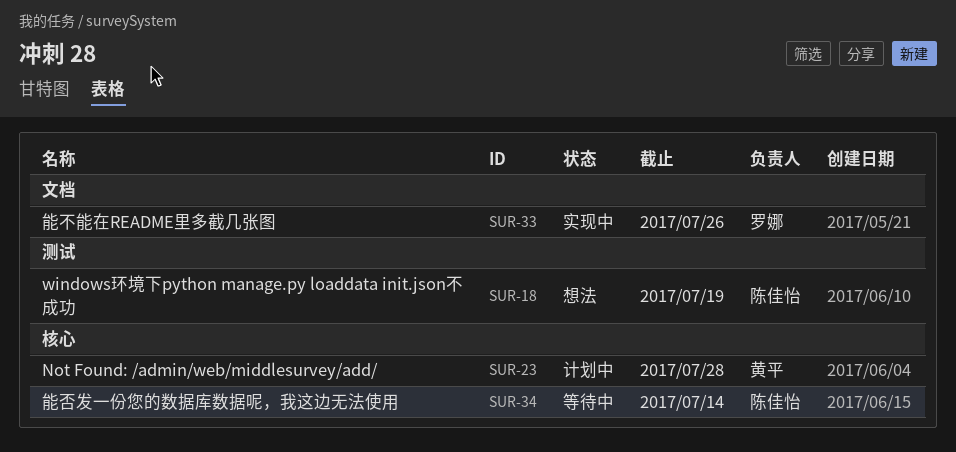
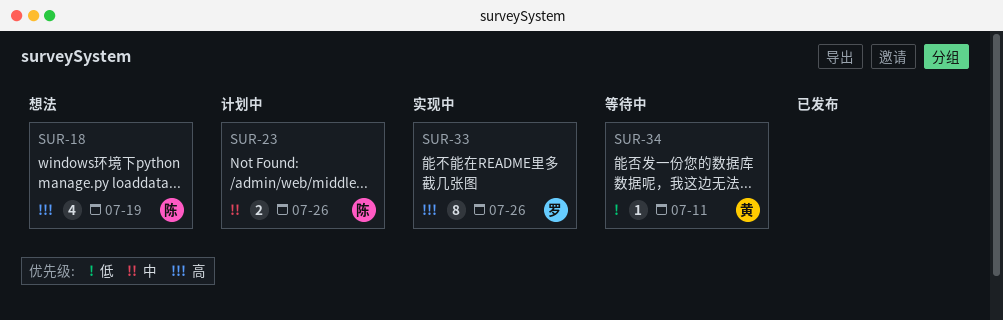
SUR-23, owner: 黄平 -> 陈佳怡
SUR-23, due: Jul 28 -> Jul 26
SUR-34, owner: 陈佳怡 -> 黄平
SUR-34, due: Jul 14 -> Jul 11

